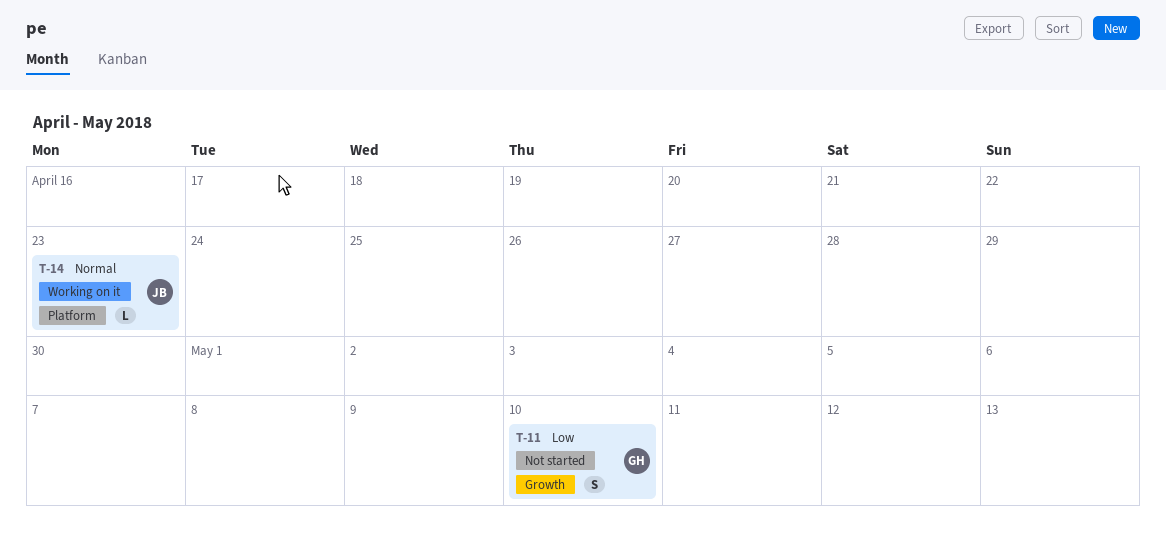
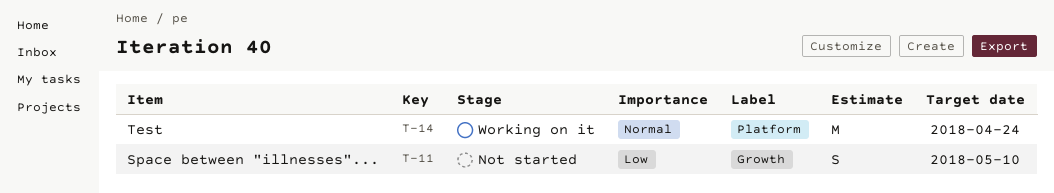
T-14, estimate: L -> M
T-14, due: Apr 23 -> Apr 24

